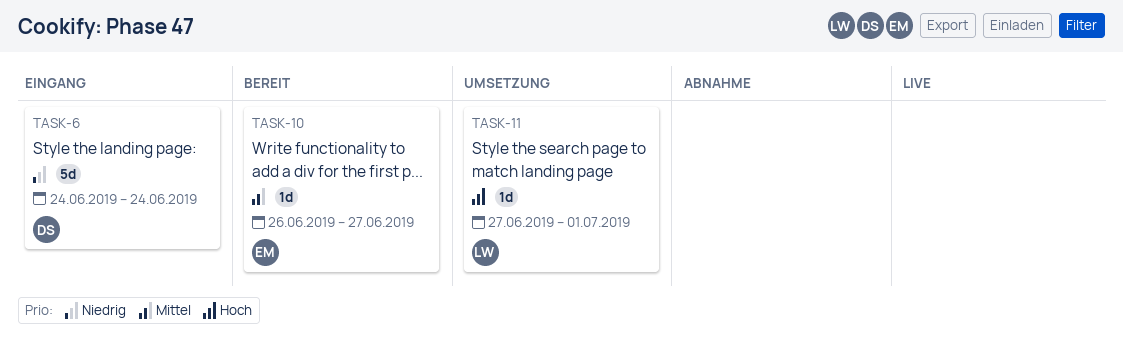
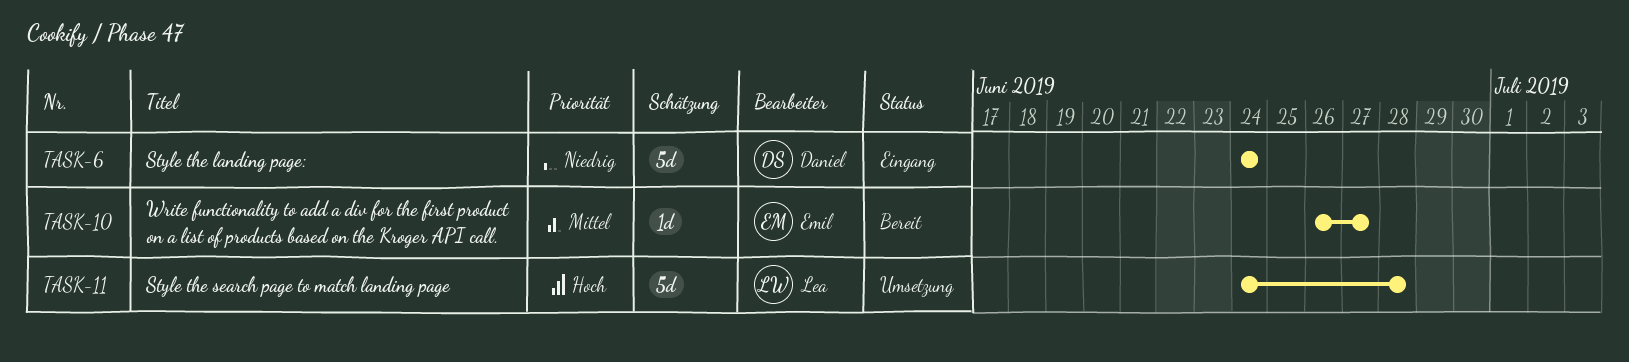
TASK-11, estimate: 1d -> 5d
TASK-11, start: Jun 27 -> Jun 24
TASK-11, due: Jul 1 -> Jun 28

